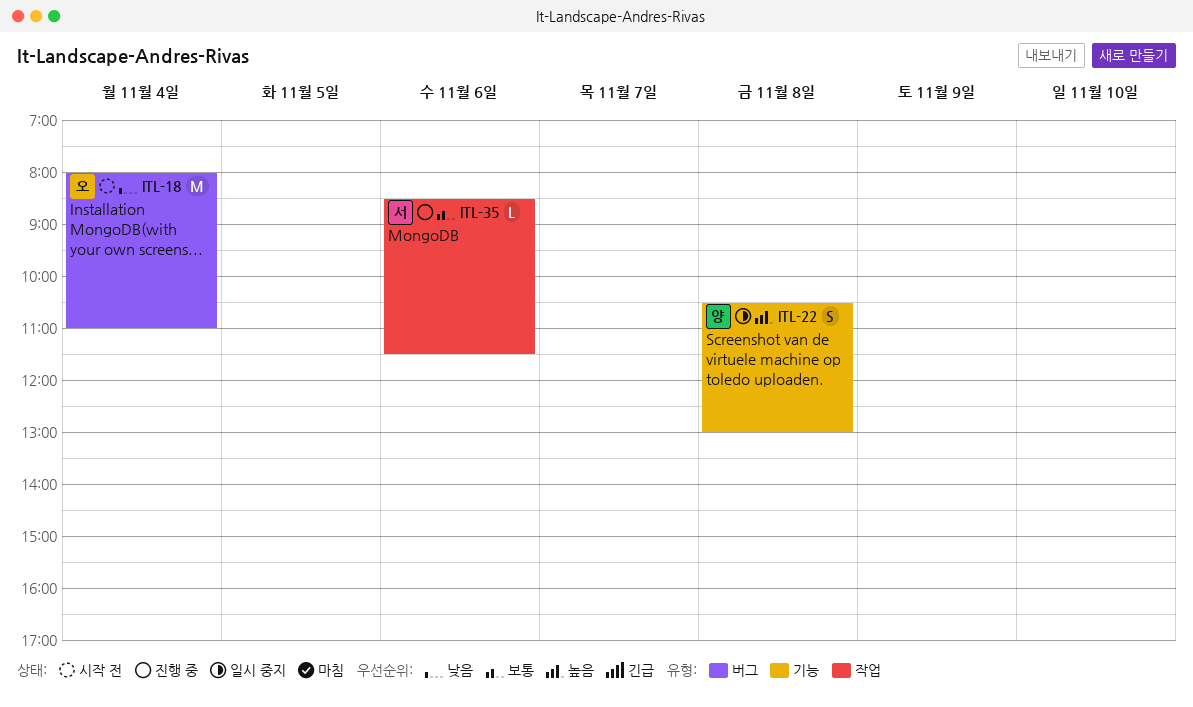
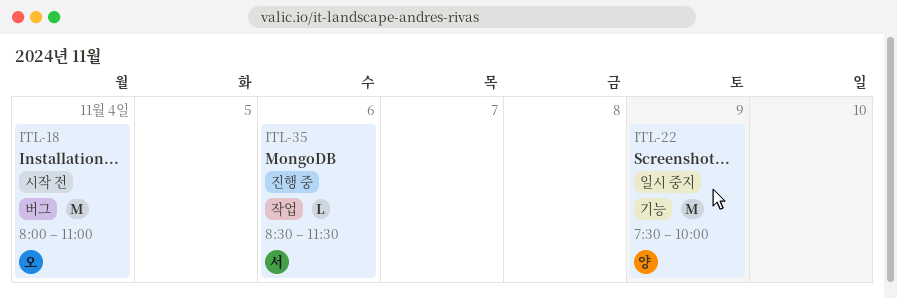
ITL-22, estimate: S -> M
ITL-22, day: Nov 8 -> Nov 9
ITL-22, begins: 10:30 -> 07:30
ITL-22, ends: 13:00 -> 10:00

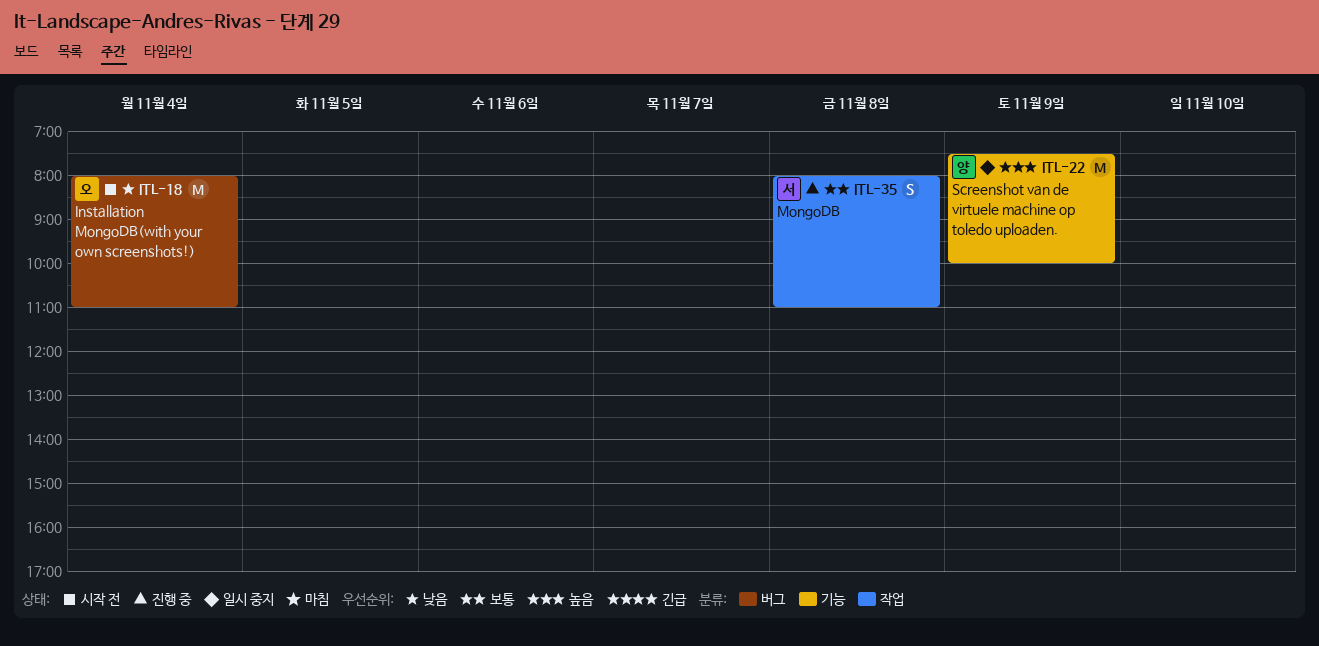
ITL-35, estimate: L -> S
ITL-35, day: Nov 6 -> Nov 8
ITL-35, begins: 08:30 -> 08:00
ITL-35, ends: 11:30 -> 11:00

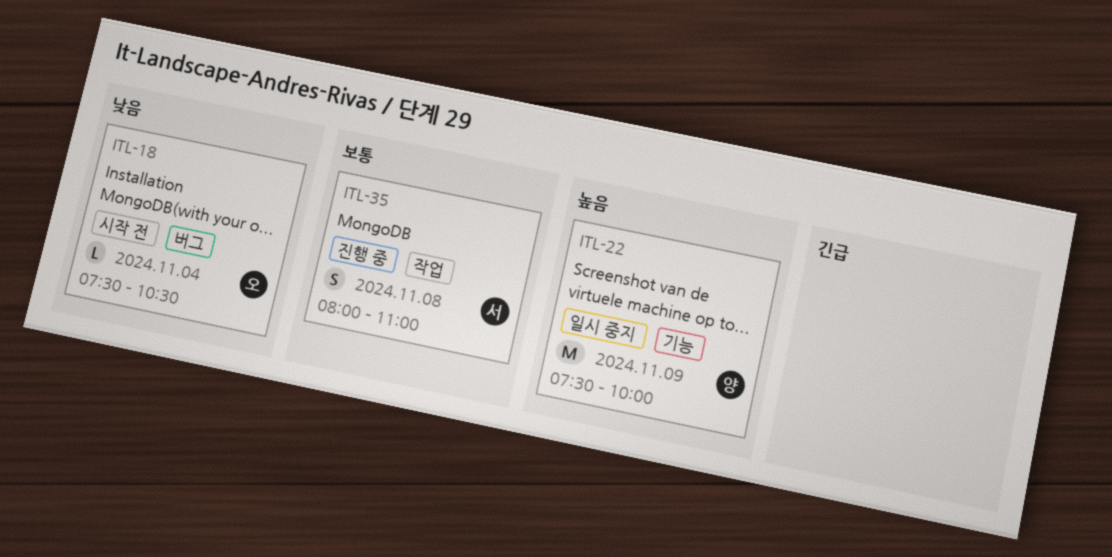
ITL-18, estimate: M -> L
ITL-18, begins: 08:00 -> 07:30
ITL-18, ends: 11:00 -> 10:30

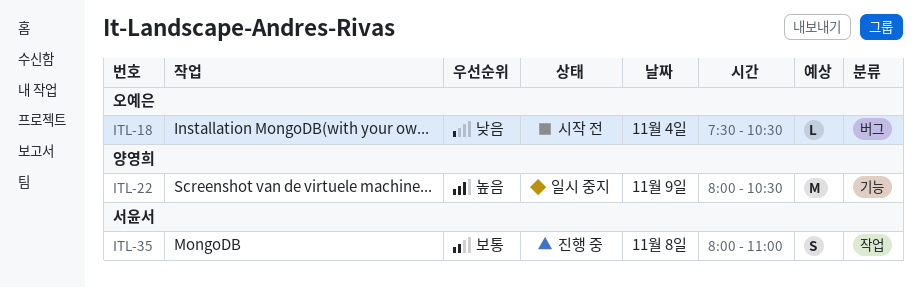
ITL-22, begins: 07:30 -> 08:00
ITL-22, ends: 10:00 -> 10:30

